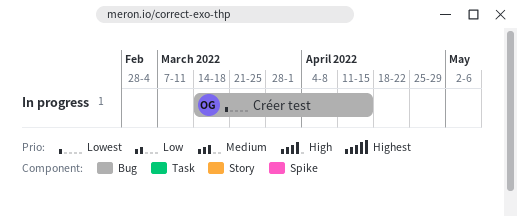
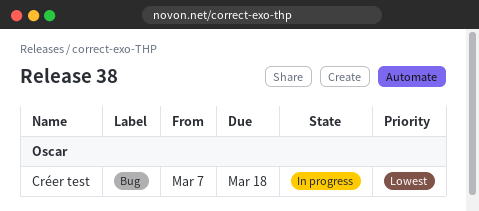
Créer test, start: Mar 14 -> Mar 7
Créer test, due: Apr 15 -> Mar 18

